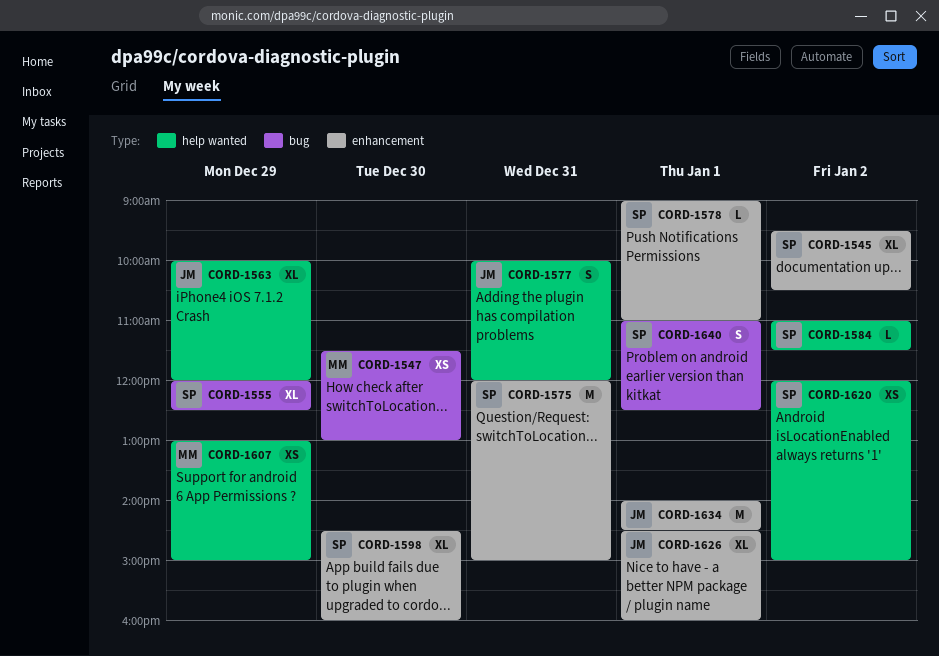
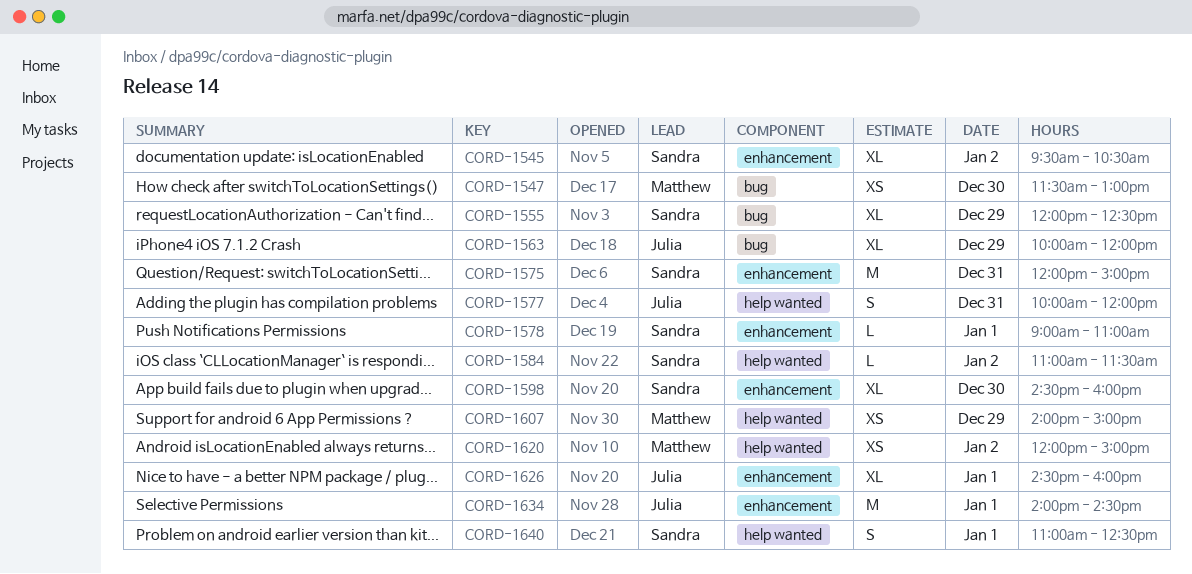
CORD-1563, label: help wanted -> bug
CORD-1607, begins: 13:00 -> 14:00
CORD-1620, owner: Sandra -> Matthew
CORD-1640, label: bug -> help wanted

